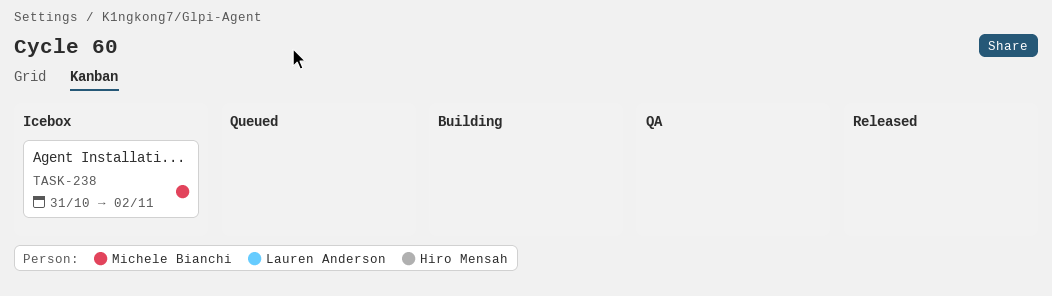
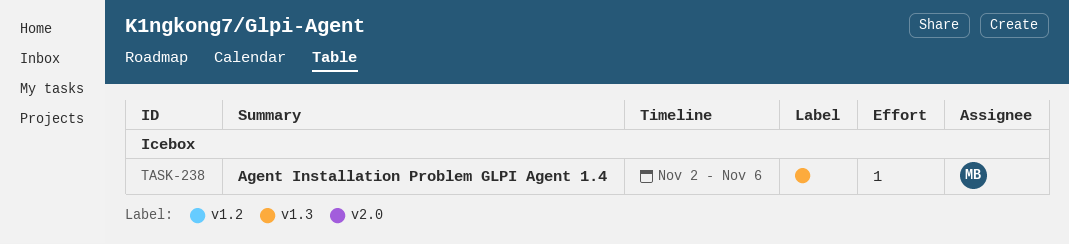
TASK-238, start: Oct 31 -> Nov 2
TASK-238, due: Nov 2 -> Nov 6

